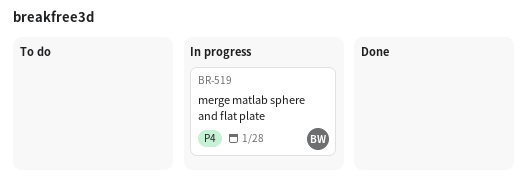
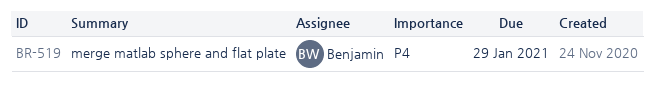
BR-519, due: Jan 28 -> Jan 29

